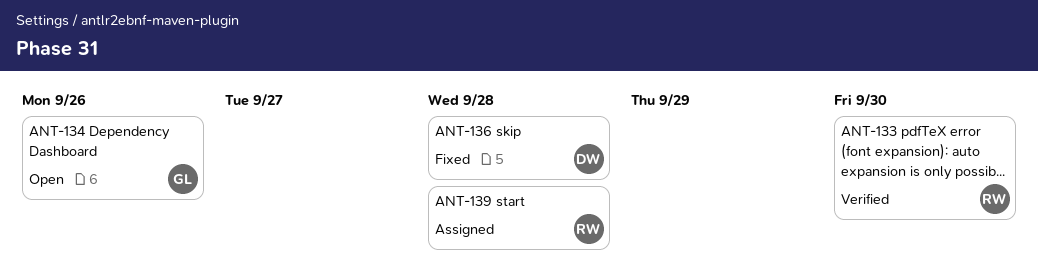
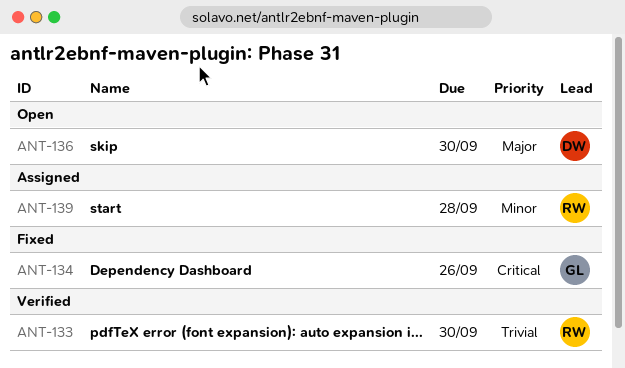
ANT-134, status: Open -> Fixed
ANT-136, status: Fixed -> Open
ANT-136, due: Sep 28 -> Sep 30

